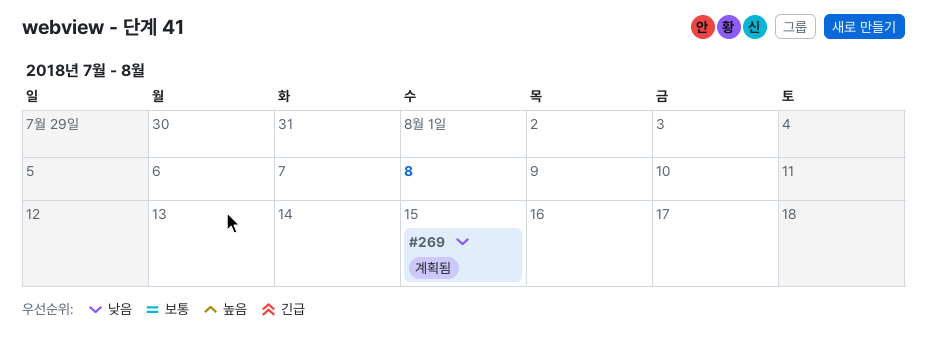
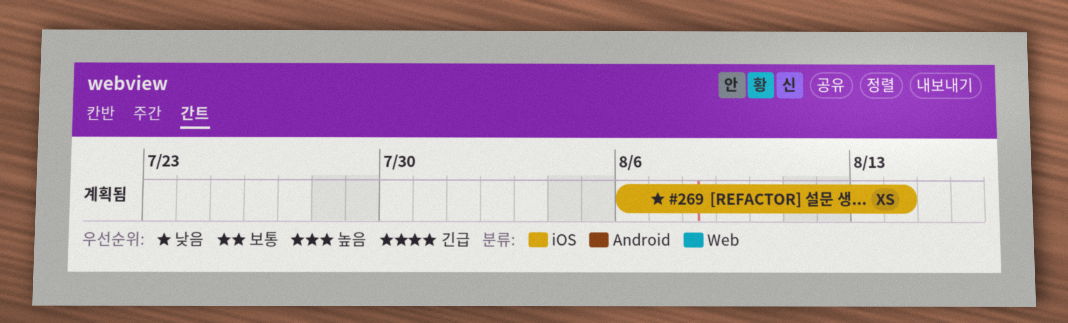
#269, due: Aug 15 -> Aug 14

